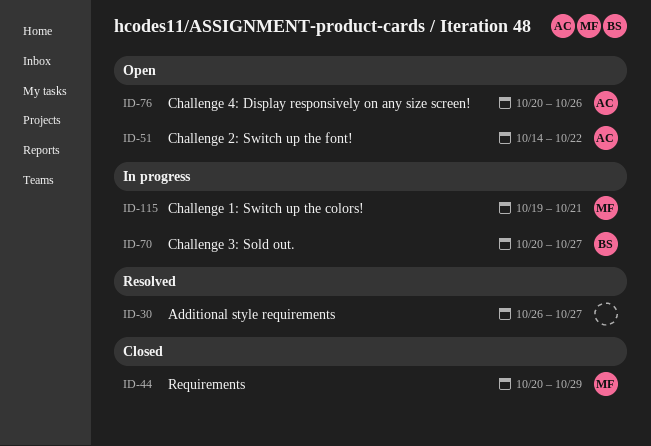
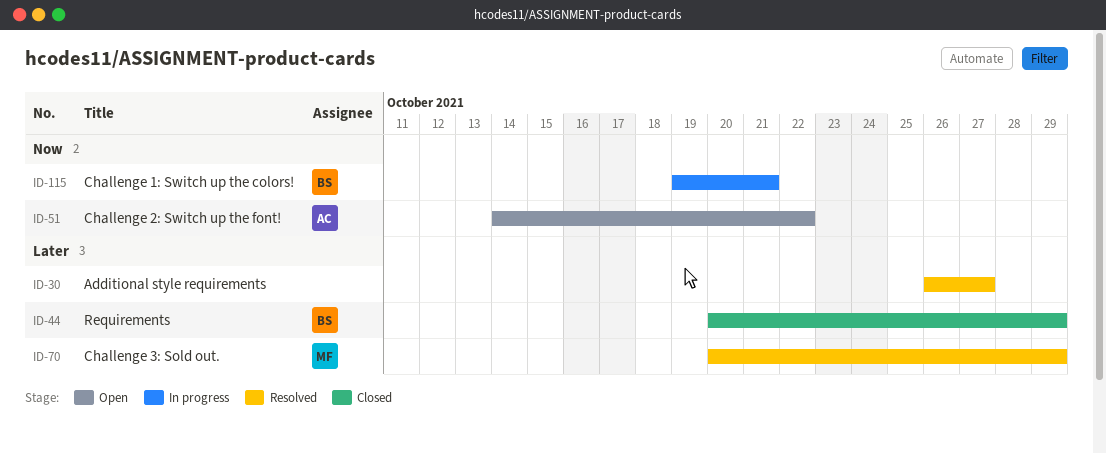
ID-44, owner: MF -> BS
ID-70, status: In progress -> Resolved
ID-70, owner: BS -> MF
ID-70, due: Oct 27 -> Oct 29
ID-76: present -> none
ID-115, owner: MF -> BS

